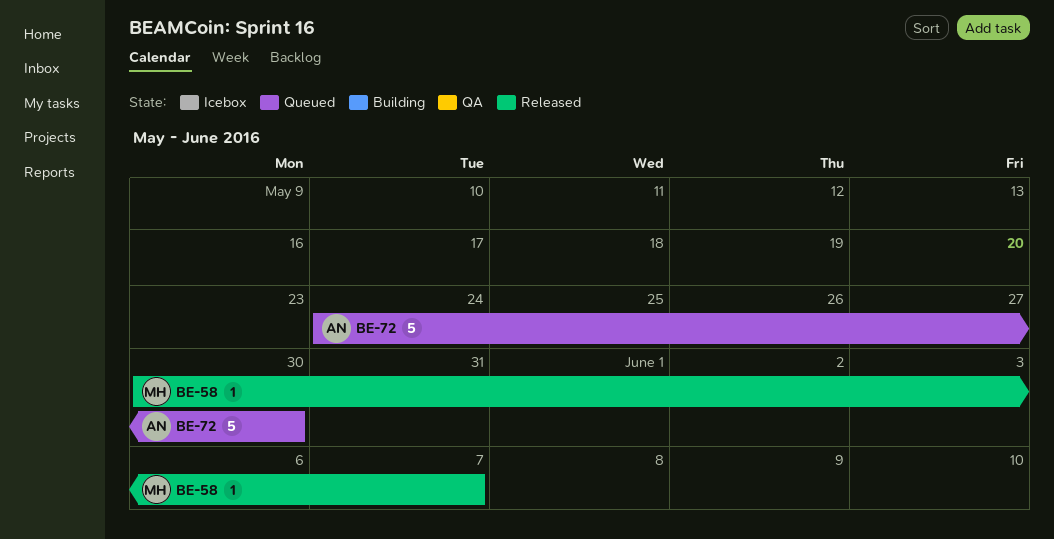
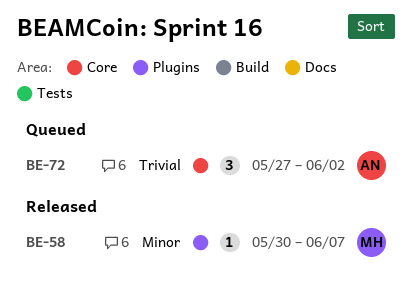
BE-72, estimate: 5 -> 3
BE-72, start: May 24 -> May 27
BE-72, due: May 30 -> Jun 2

